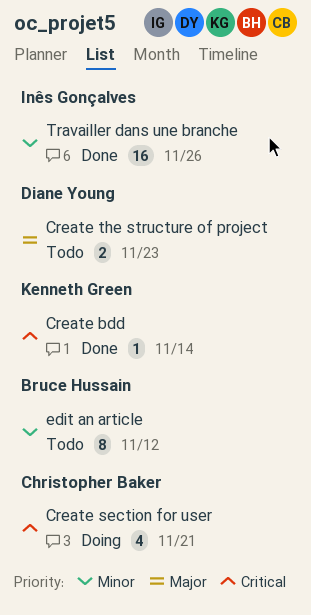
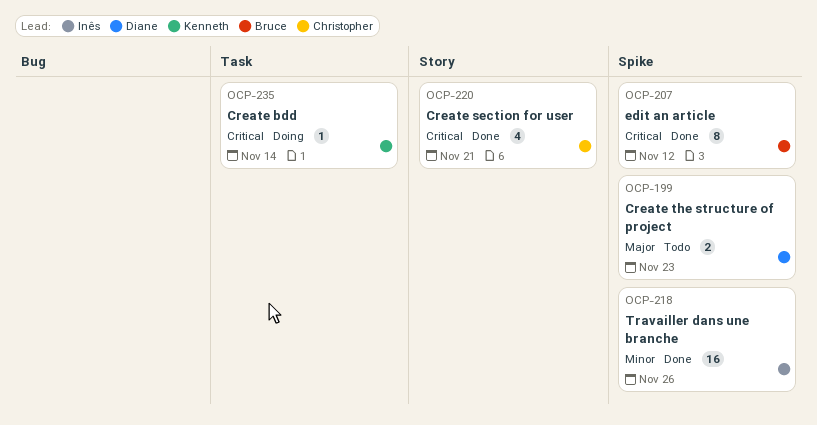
Create bdd, status: Done -> Doing
Create section for user, status: Doing -> Done
edit an article, status: Todo -> Done
edit an article, priority: Minor -> Critical

